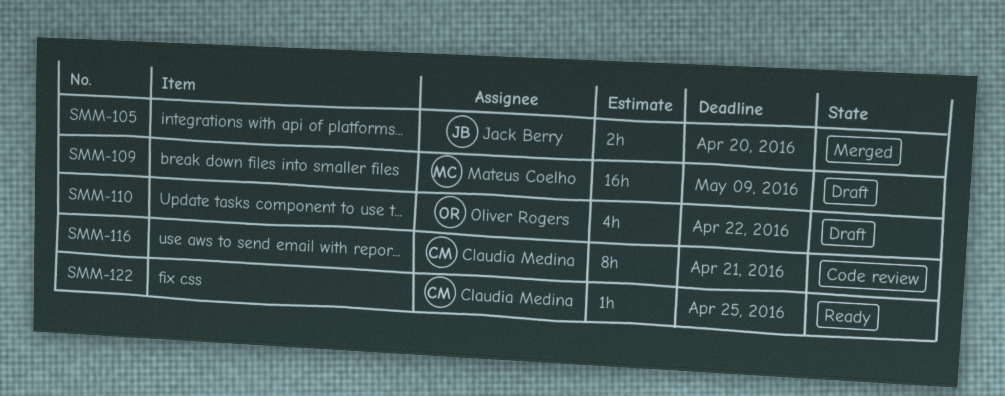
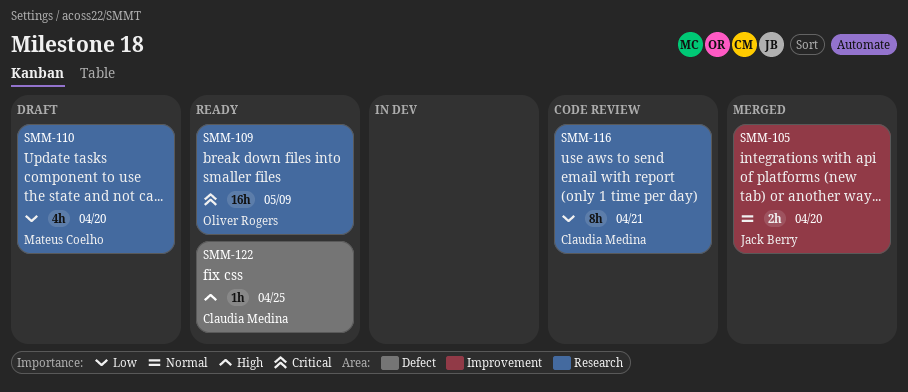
SMM-109, status: Draft -> Ready
SMM-109, owner: Mateus Coelho -> Oliver Rogers
SMM-110, owner: Oliver Rogers -> Mateus Coelho
SMM-110, due: Apr 22 -> Apr 20

